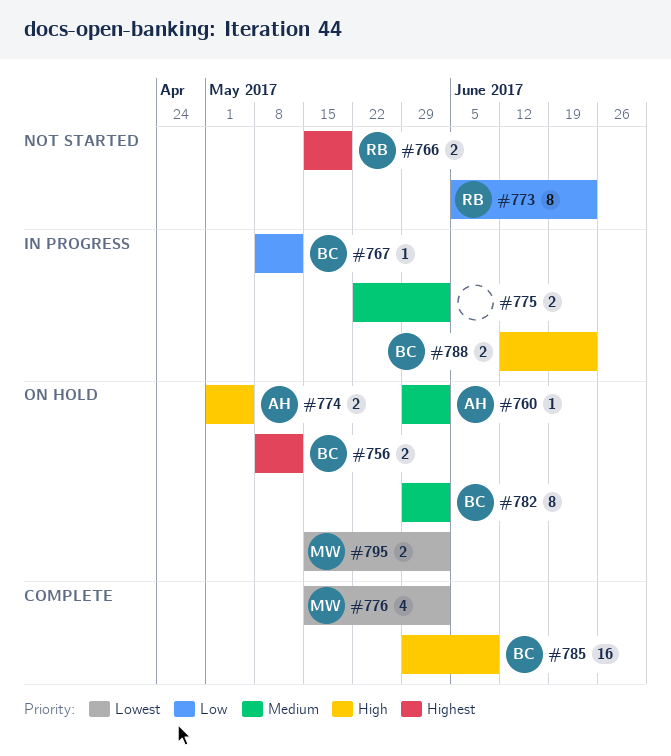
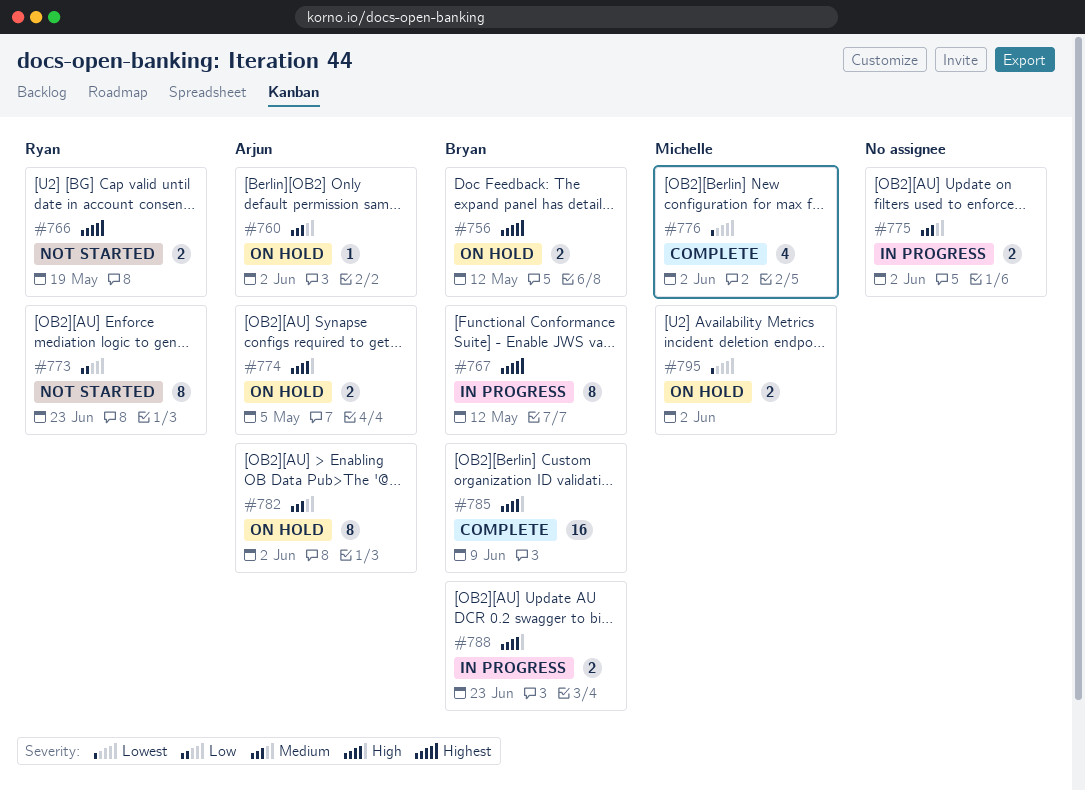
#767, priority: Low -> Highest
#767, estimate: 1 -> 8
#782, owner: Bryan -> Arjun

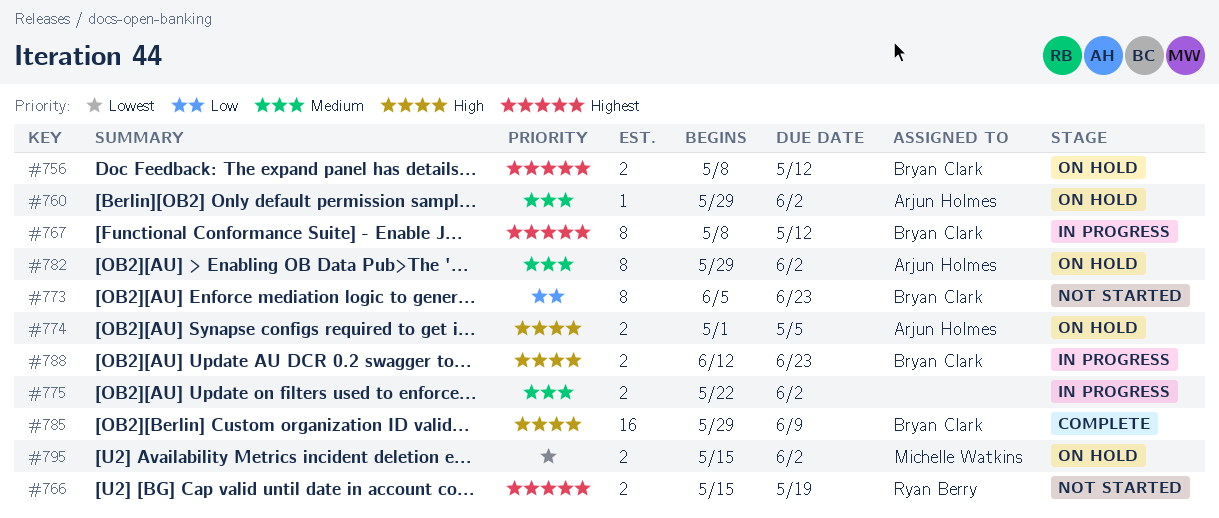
#773, owner: Ryan Berry -> Bryan Clark
#776: present -> none

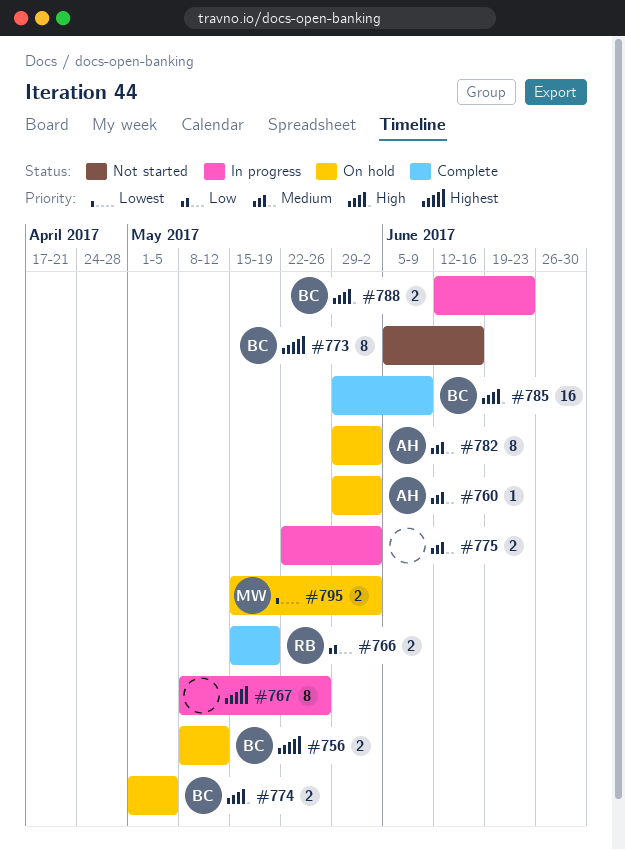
#766, status: Not started -> Complete
#766, priority: Highest -> Low
#767, owner: Bryan Clark -> none
#767, due: May 12 -> May 26
#773, priority: Low -> Highest
#773, due: Jun 23 -> Jun 16
#774, owner: Arjun Holmes -> Bryan Clark

